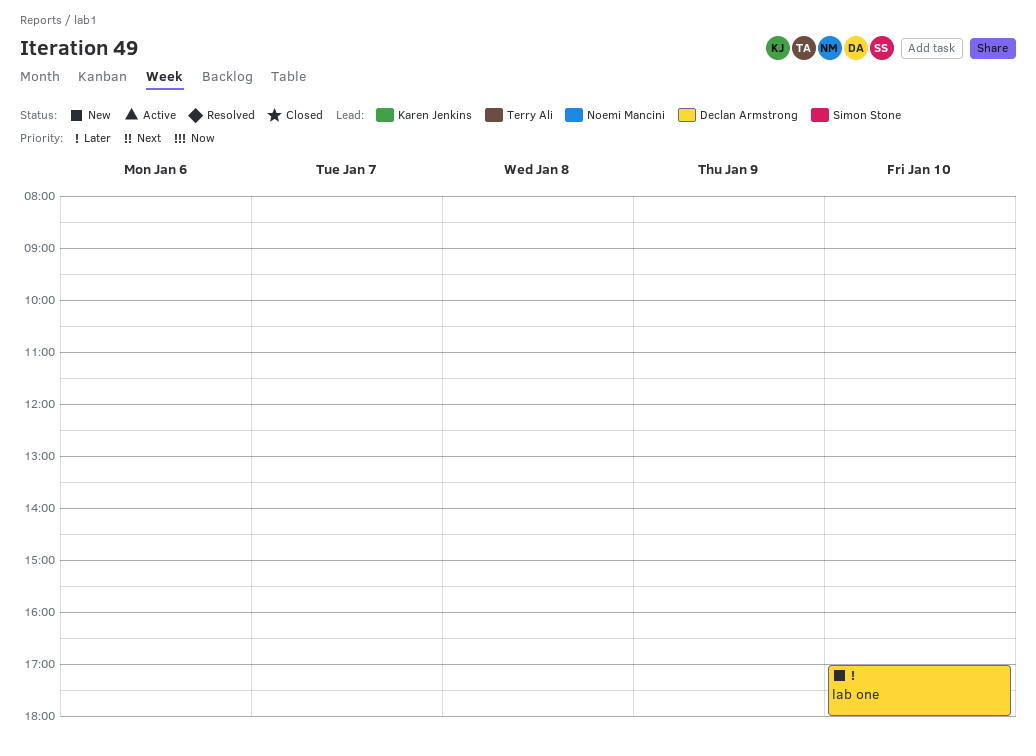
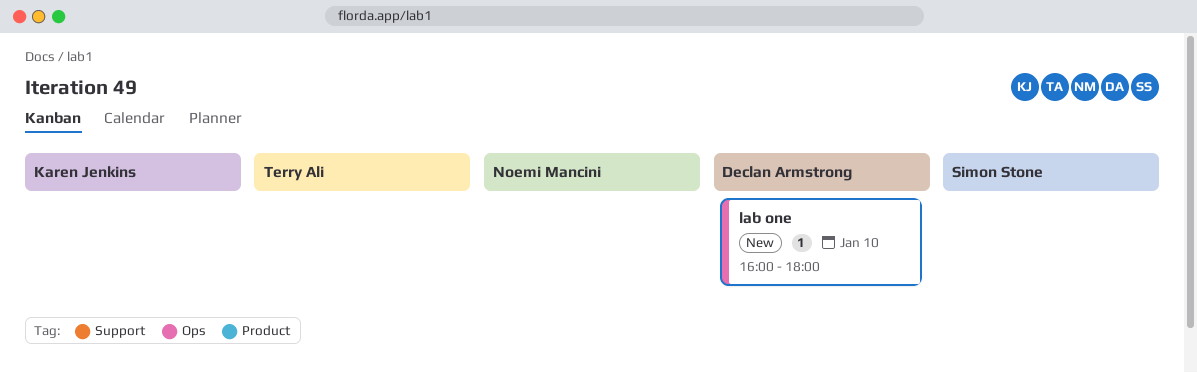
lab one, begins: 17:00 -> 16:00

